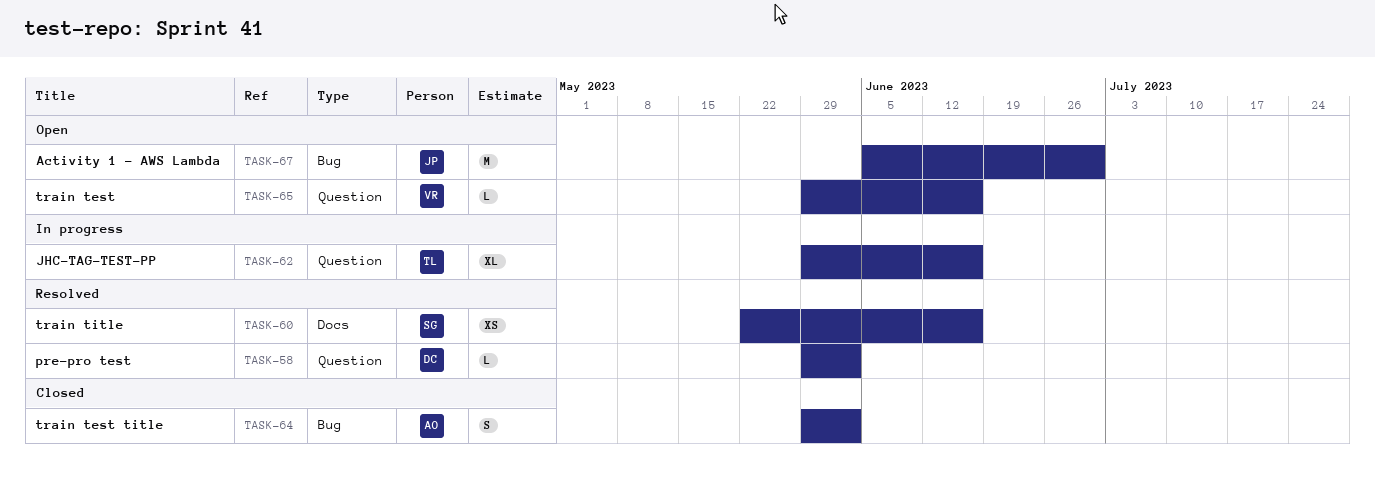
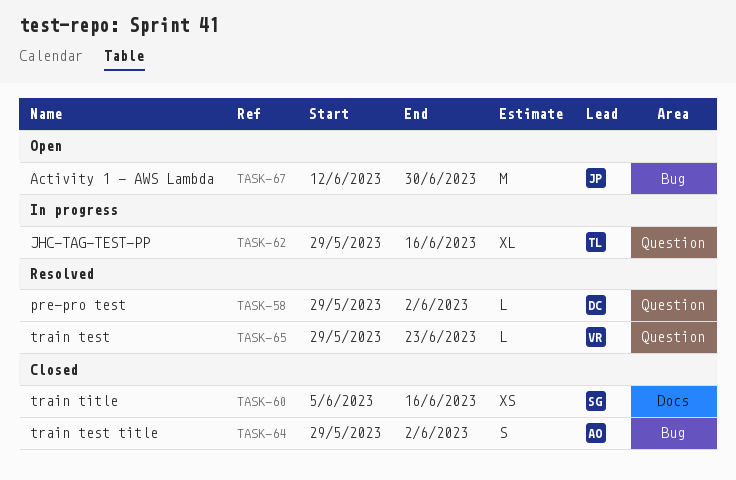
TASK-60, status: Resolved -> Closed
TASK-60, start: May 22 -> Jun 5
TASK-65, status: Open -> Resolved
TASK-65, due: Jun 16 -> Jun 23
TASK-67, start: Jun 5 -> Jun 12

